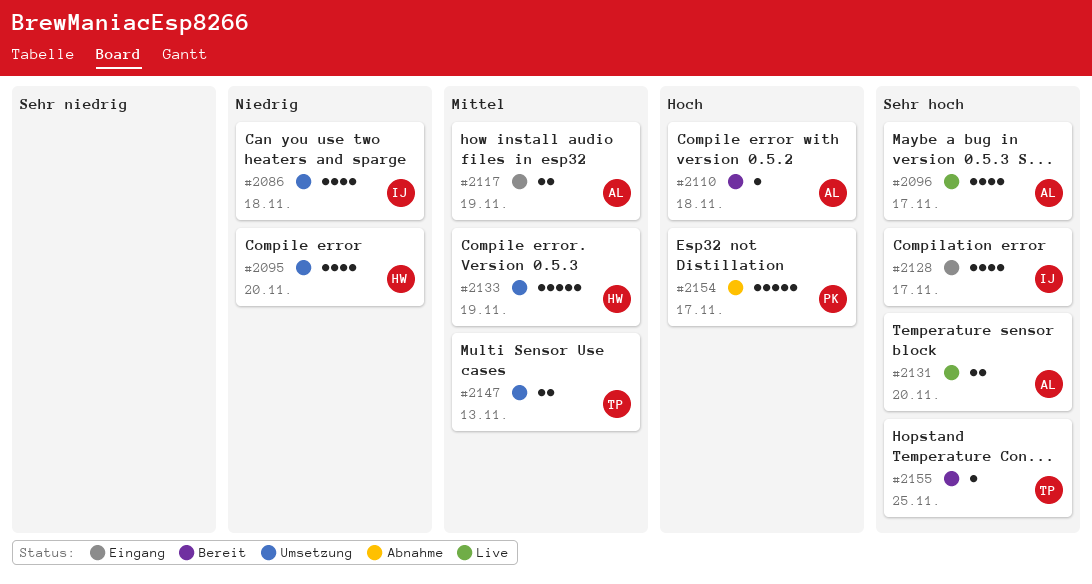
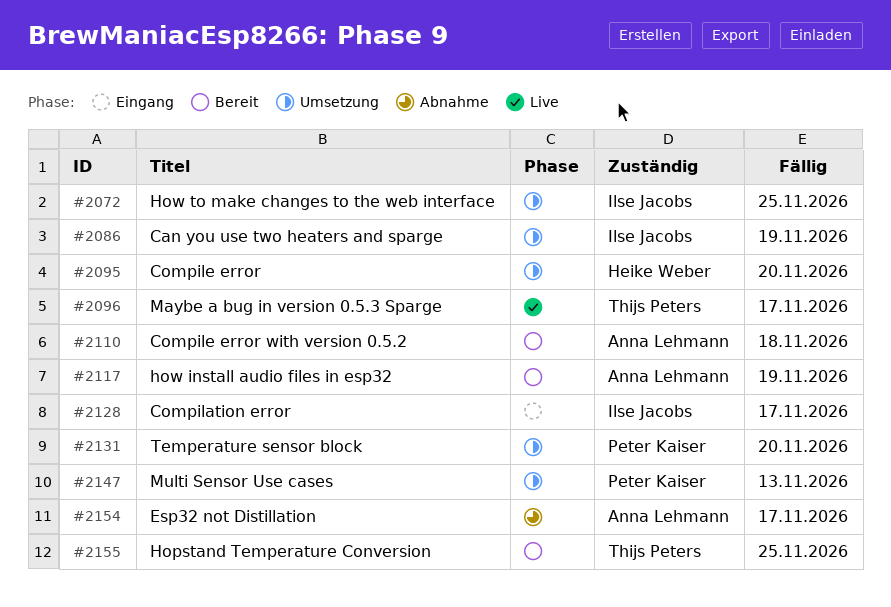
#2072: none -> present
#2086, due: Nov 18 -> Nov 19
#2096, owner: Anna Lehmann -> Thijs Peters
#2117, status: Eingang -> Bereit
#2131, status: Live -> Umsetzung
#2131, owner: Anna Lehmann -> Peter Kaiser
#2133: present -> none
#2147, owner: Thijs Peters -> Peter Kaiser
#2154, owner: Peter Kaiser -> Anna Lehmann

